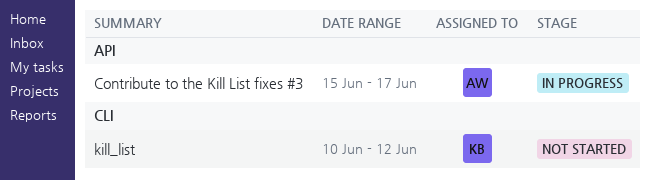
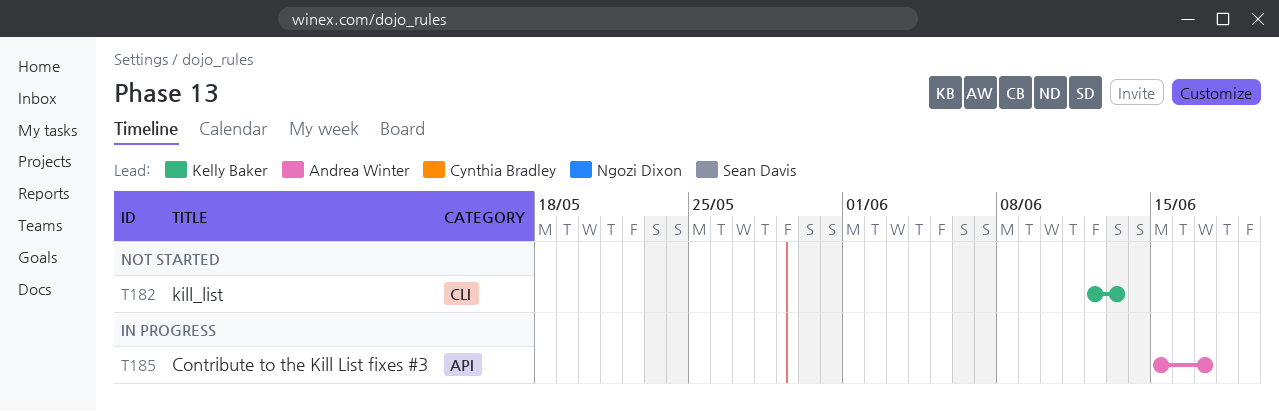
kill_list, start: Jun 10 -> Jun 12
kill_list, due: Jun 12 -> Jun 13

